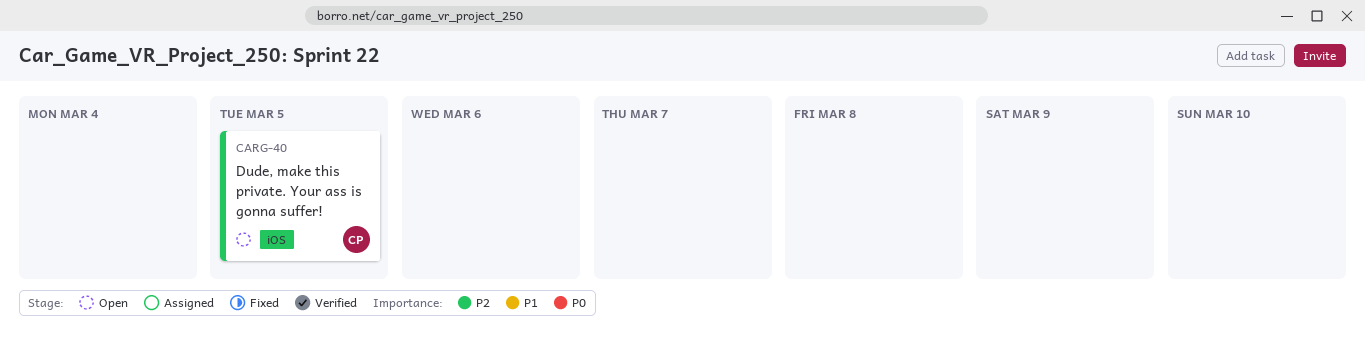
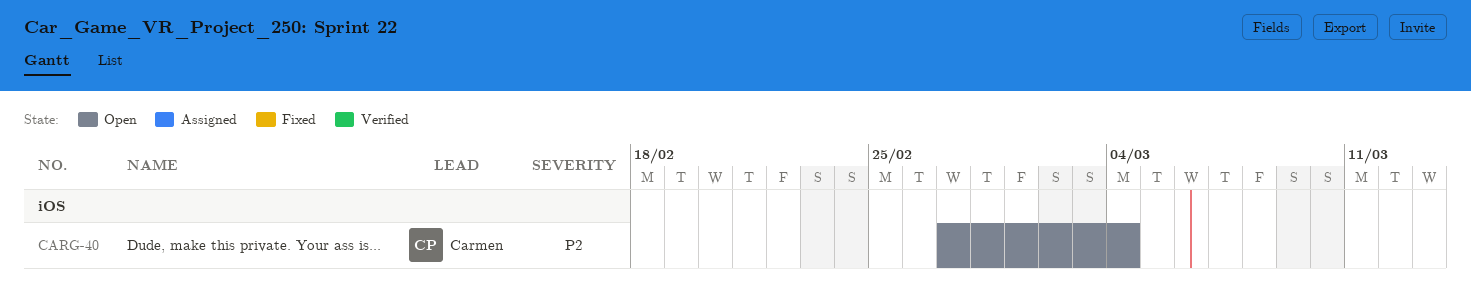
CARG-40, due: Mar 5 -> Mar 4

